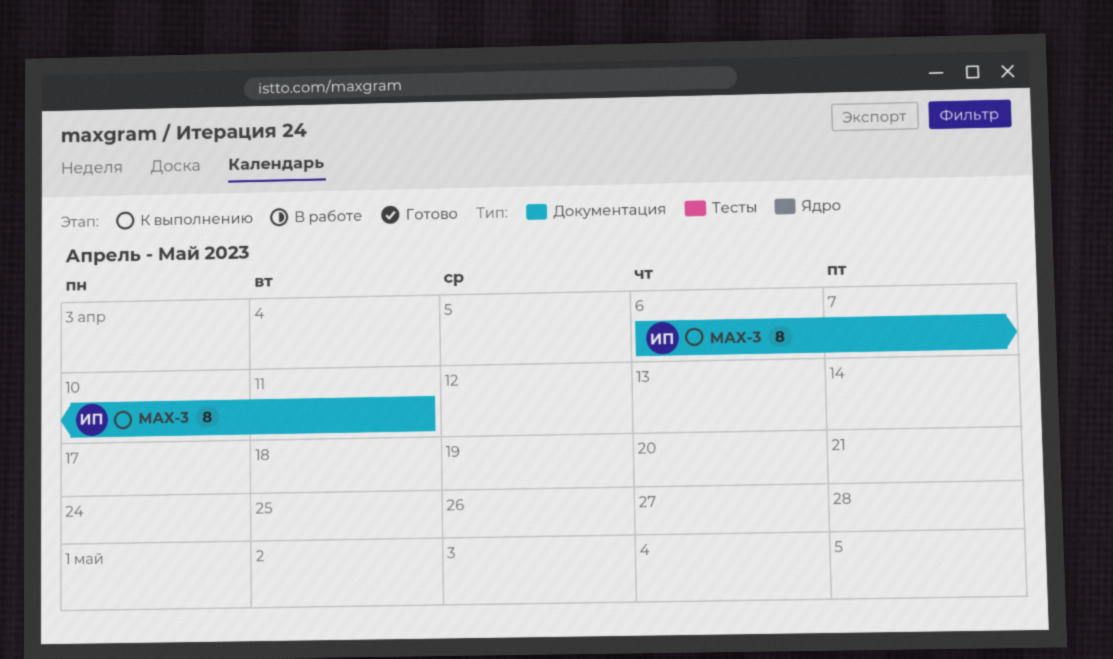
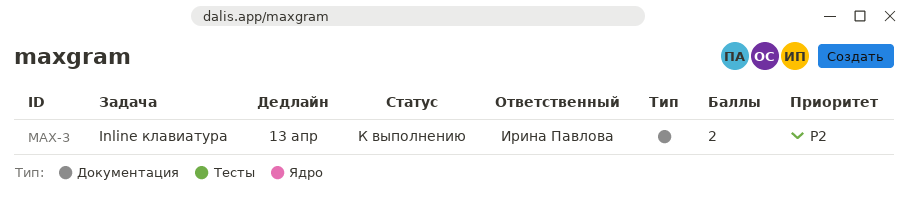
MAX-3, estimate: 8 -> 2
MAX-3, due: Apr 11 -> Apr 13

